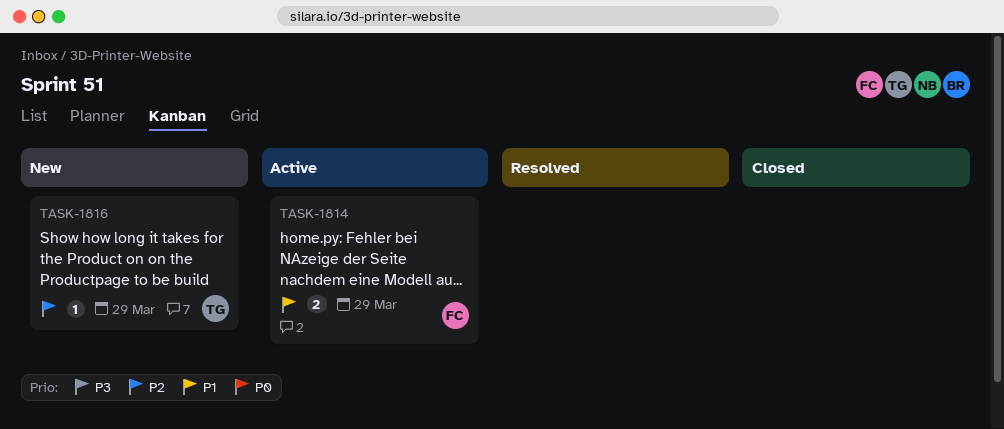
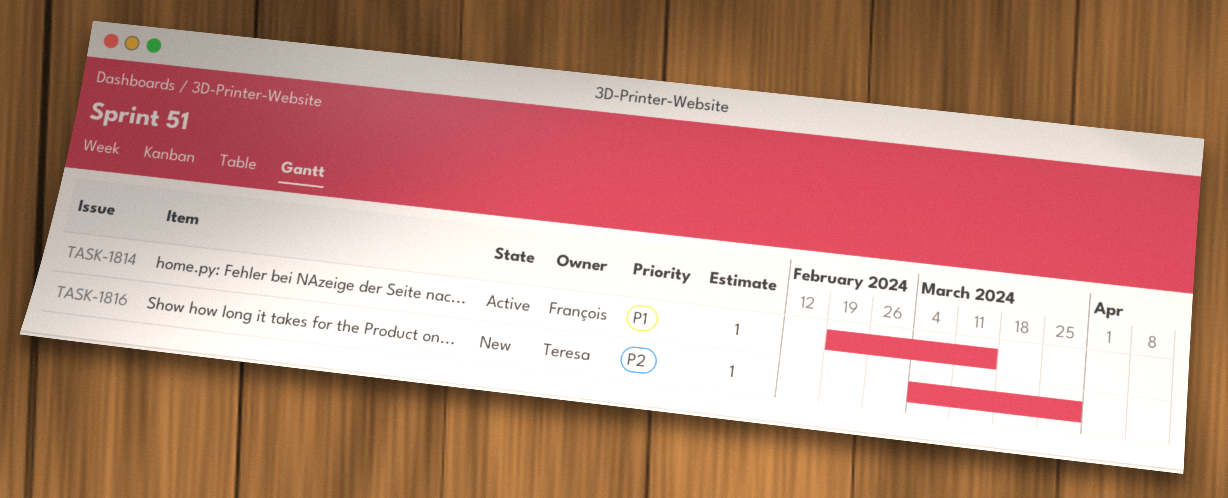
TASK-1814, estimate: 2 -> 1
TASK-1814, due: Mar 29 -> Mar 15

